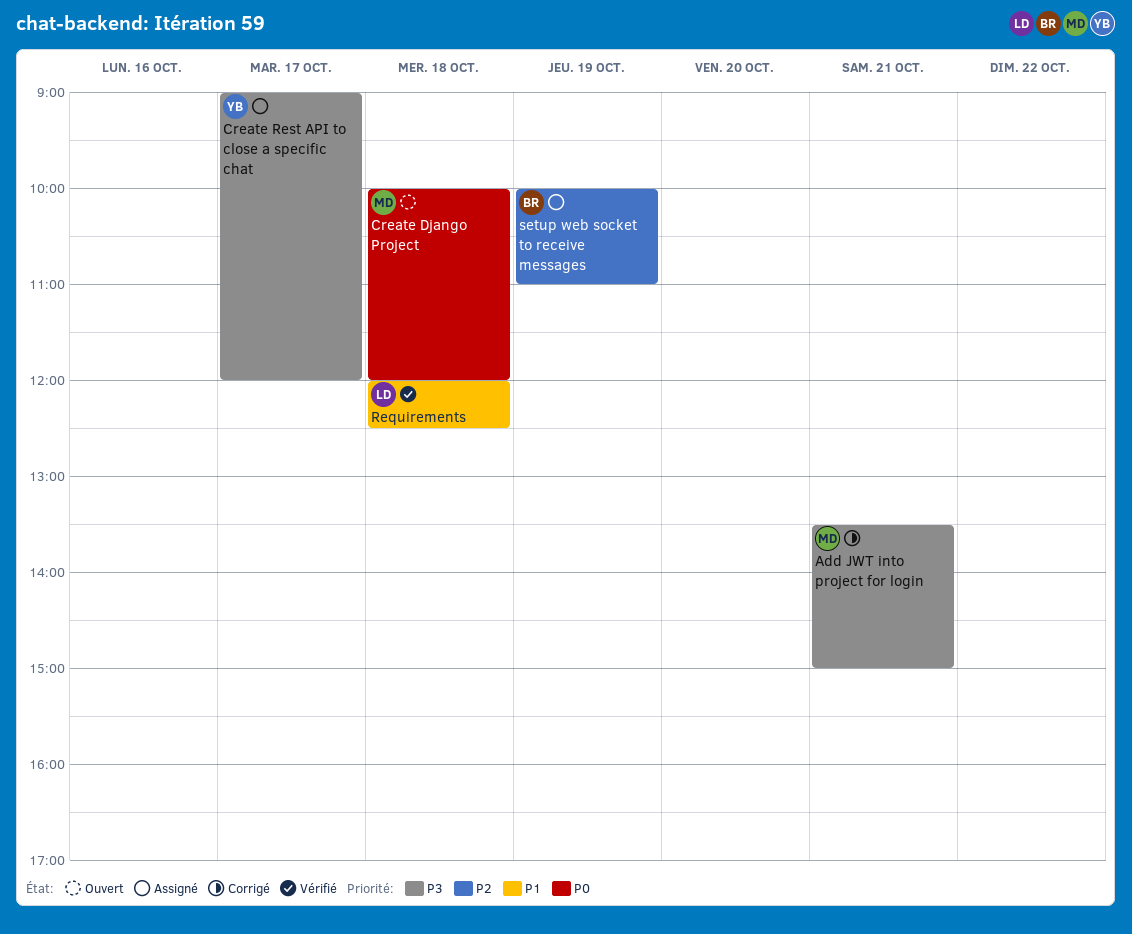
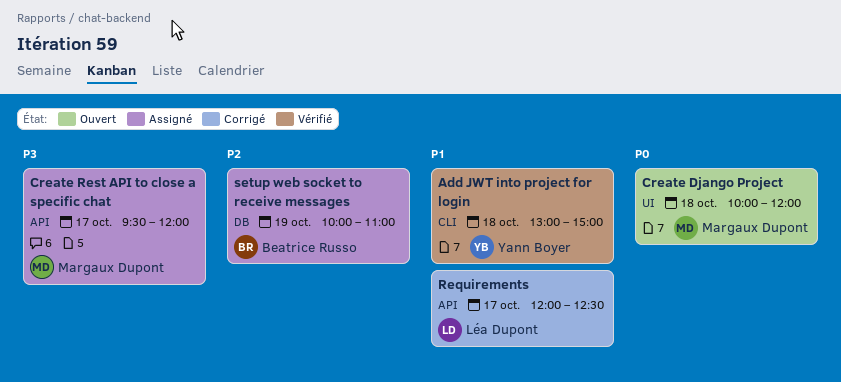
Add JWT into project for login, status: Corrigé -> Vérifié
Add JWT into project for login, owner: Margaux Dupont -> Yann Boyer
Add JWT into project for login, priority: P3 -> P1
Add JWT into project for login, day: Oct 21 -> Oct 18
Add JWT into project for login, begins: 13:30 -> 13:00
Create Rest API to close a specific chat, owner: Yann Boyer -> Margaux Dupont
Create Rest API to close a specific chat, begins: 09:00 -> 09:30
Requirements, status: Vérifié -> Corrigé
Requirements, day: Oct 18 -> Oct 17

